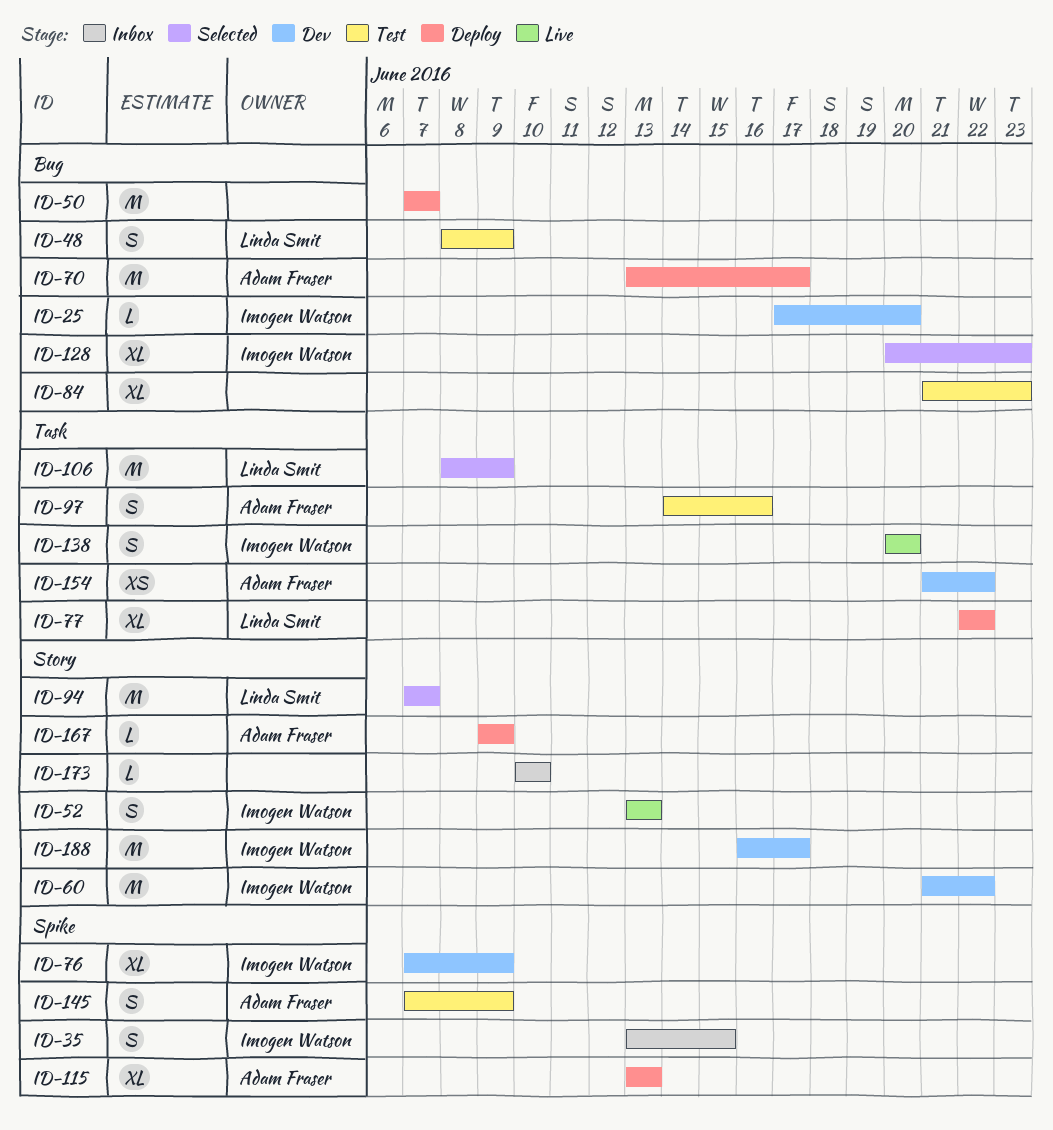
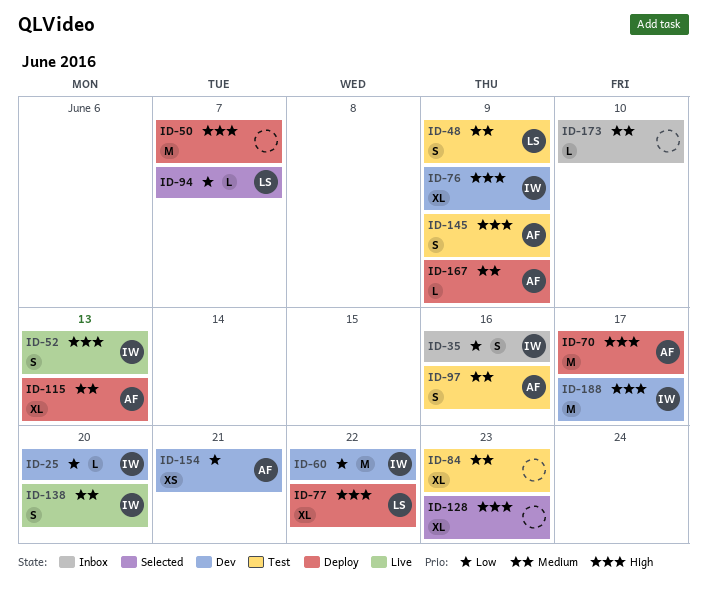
ID-35, due: Jun 15 -> Jun 16
ID-94, estimate: M -> L
ID-106: present -> none
ID-128, owner: Imogen Watson -> none
ID-154, due: Jun 22 -> Jun 21

